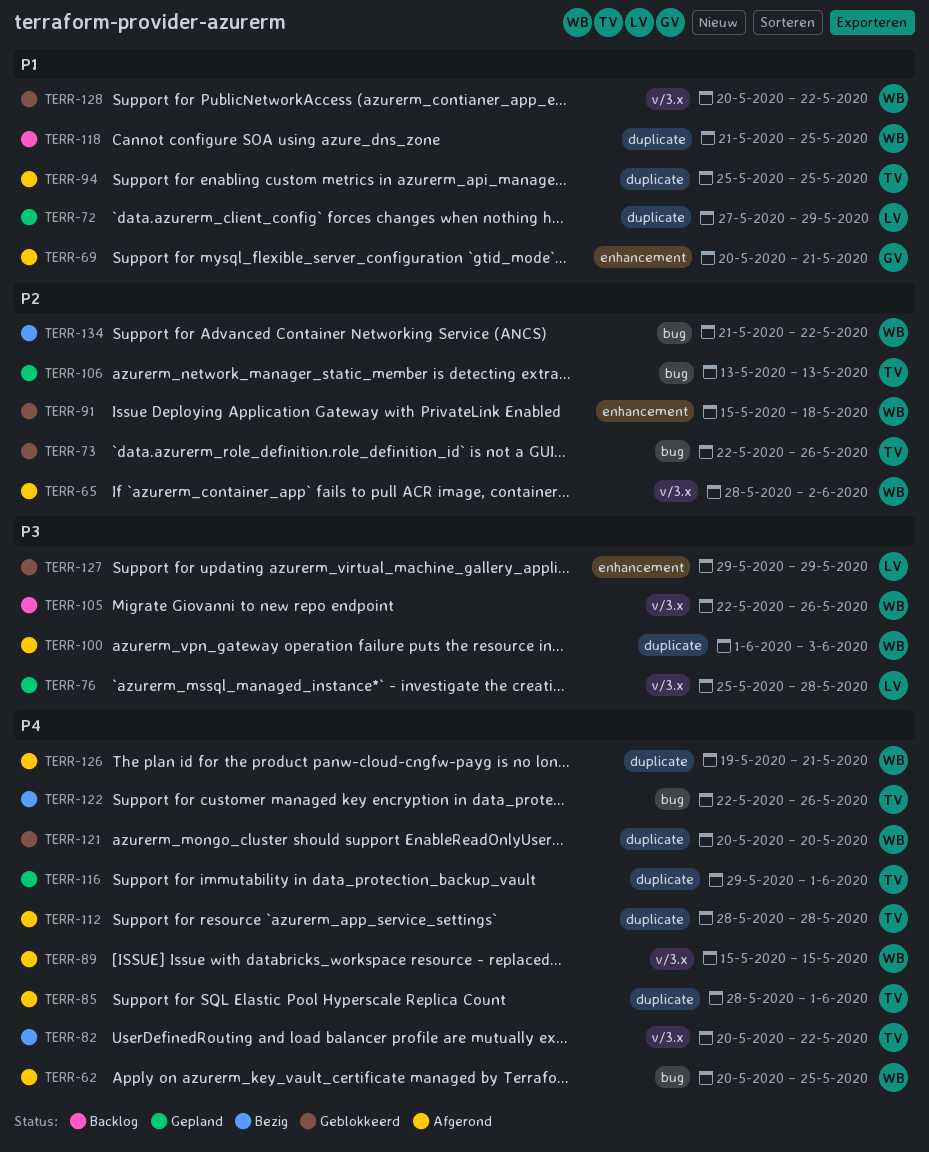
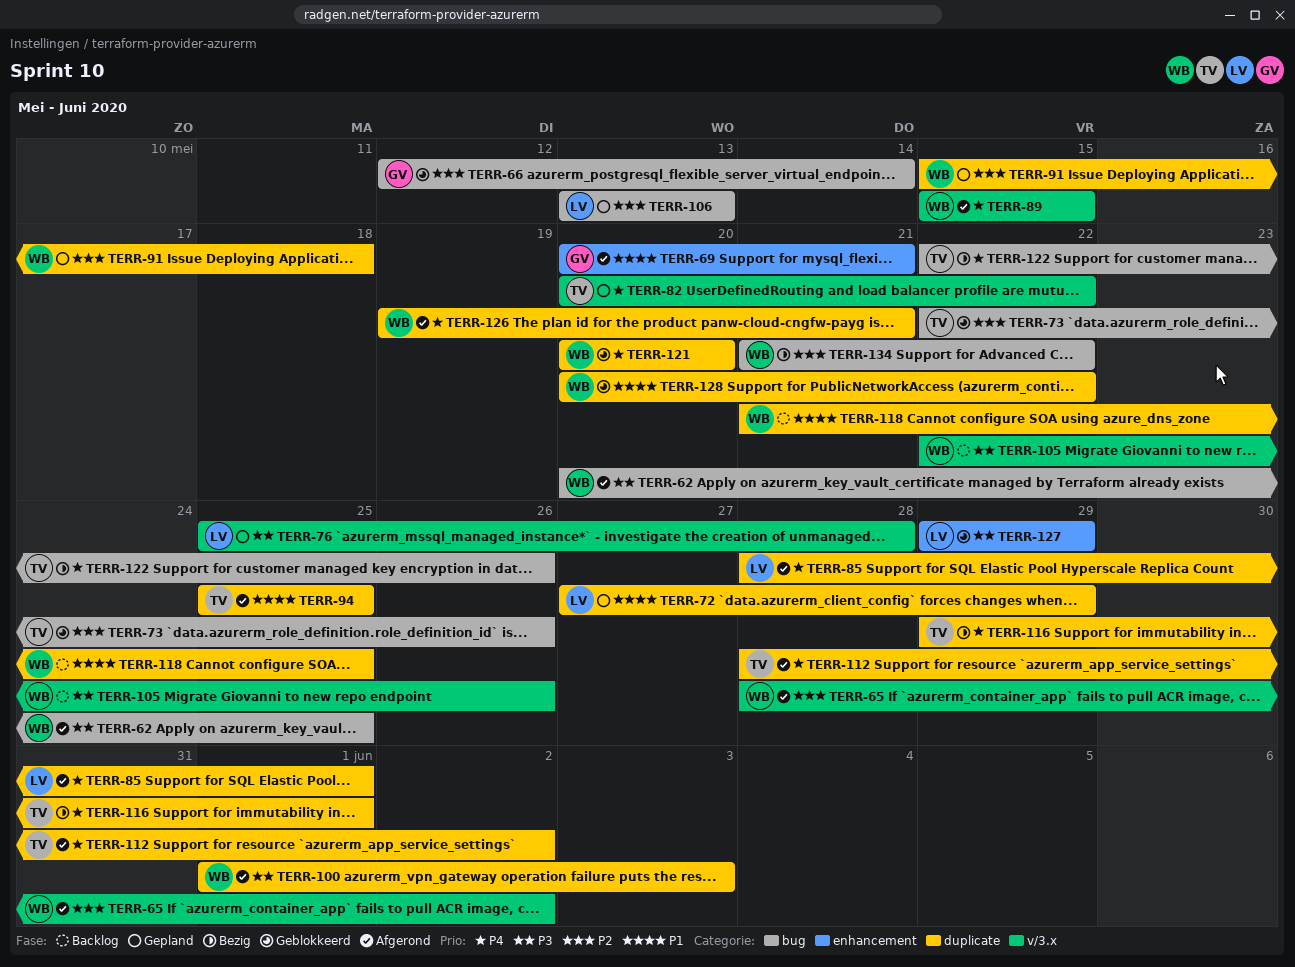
TERR-62, priority: P4 -> P3
TERR-66: none -> present
TERR-82, status: Bezig -> Gepland
TERR-85, owner: TV -> LV
TERR-91, status: Geblokkeerd -> Gepland
TERR-91, label: enhancement -> duplicate
TERR-106, owner: TV -> LV
TERR-112, due: May 28 -> Jun 2
TERR-116, status: Gepland -> Bezig
TERR-128, label: v/3.x -> duplicate

